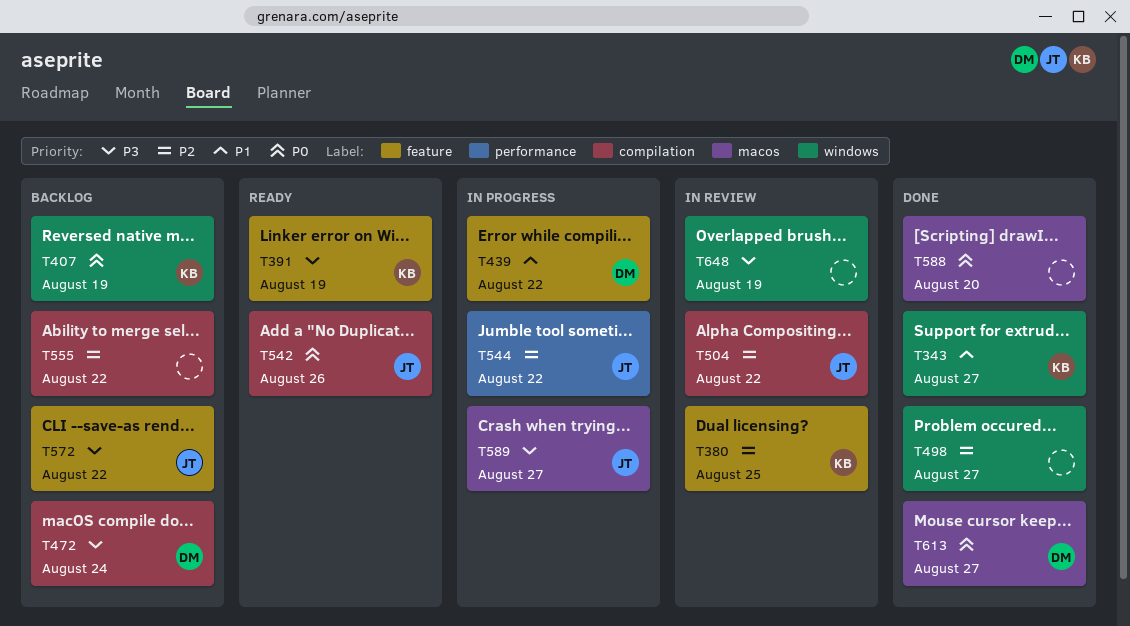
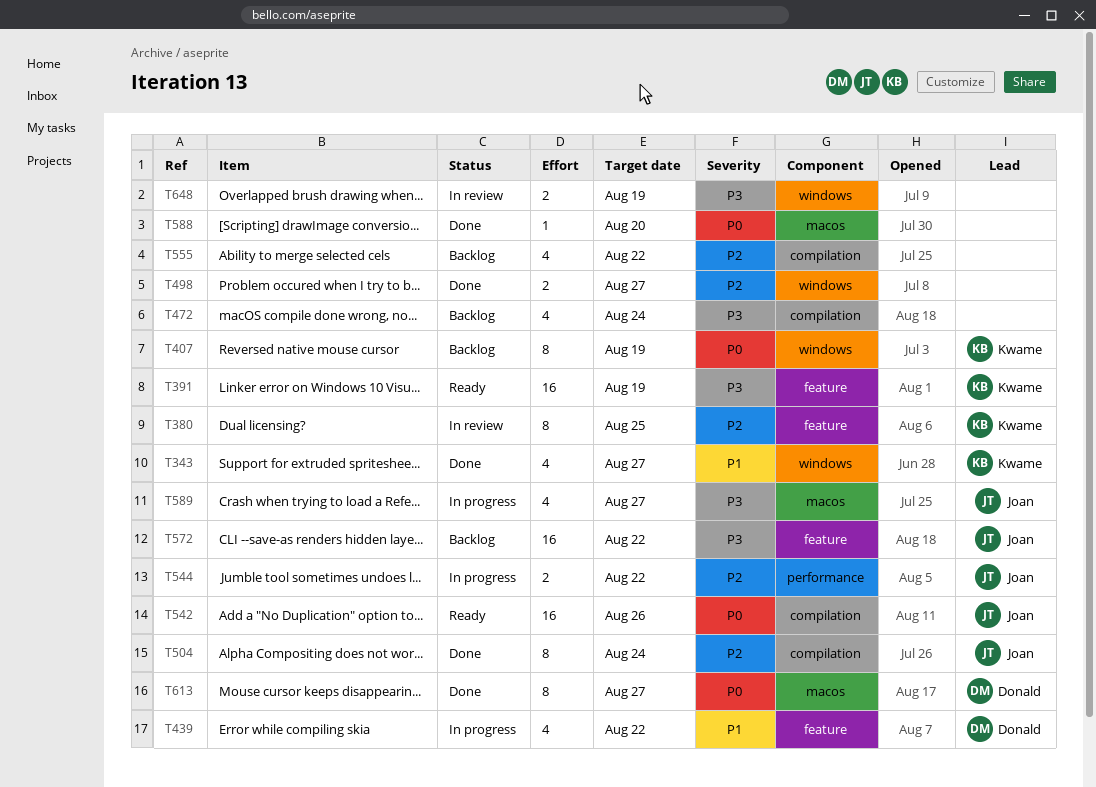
T472, owner: Donald -> none
T504, status: In review -> Done
T504, due: Aug 22 -> Aug 24

